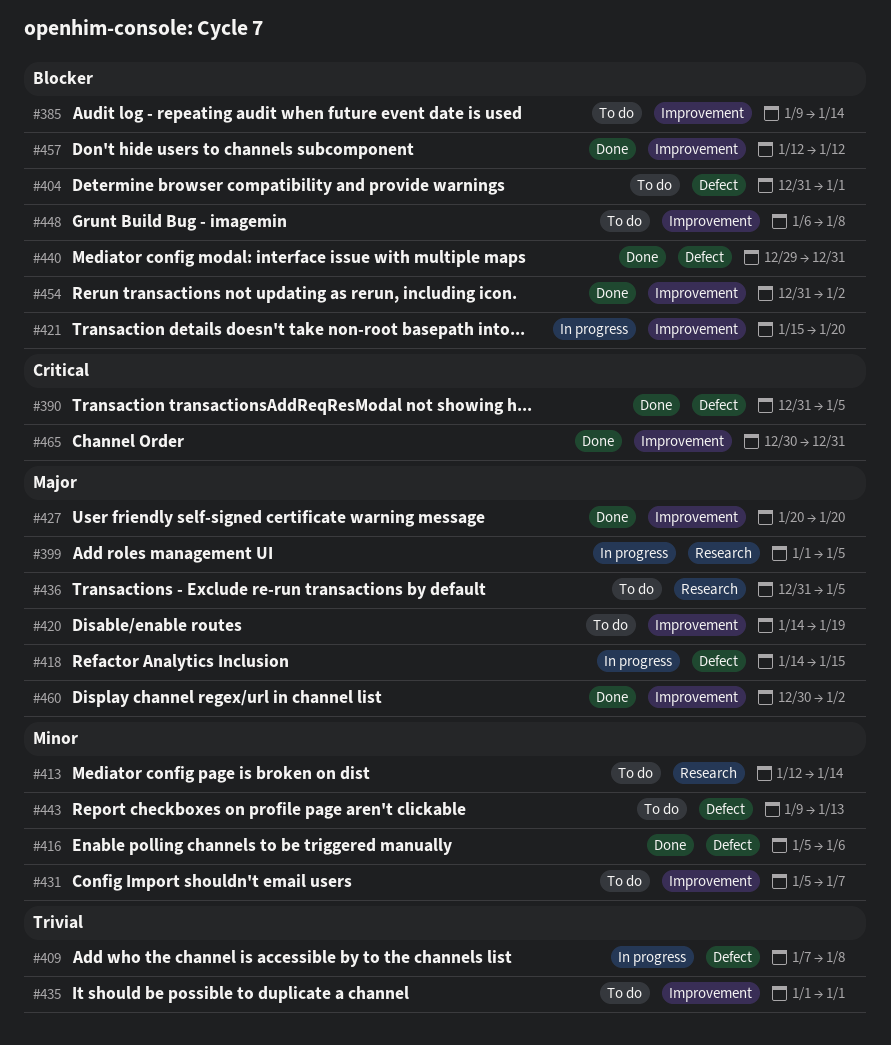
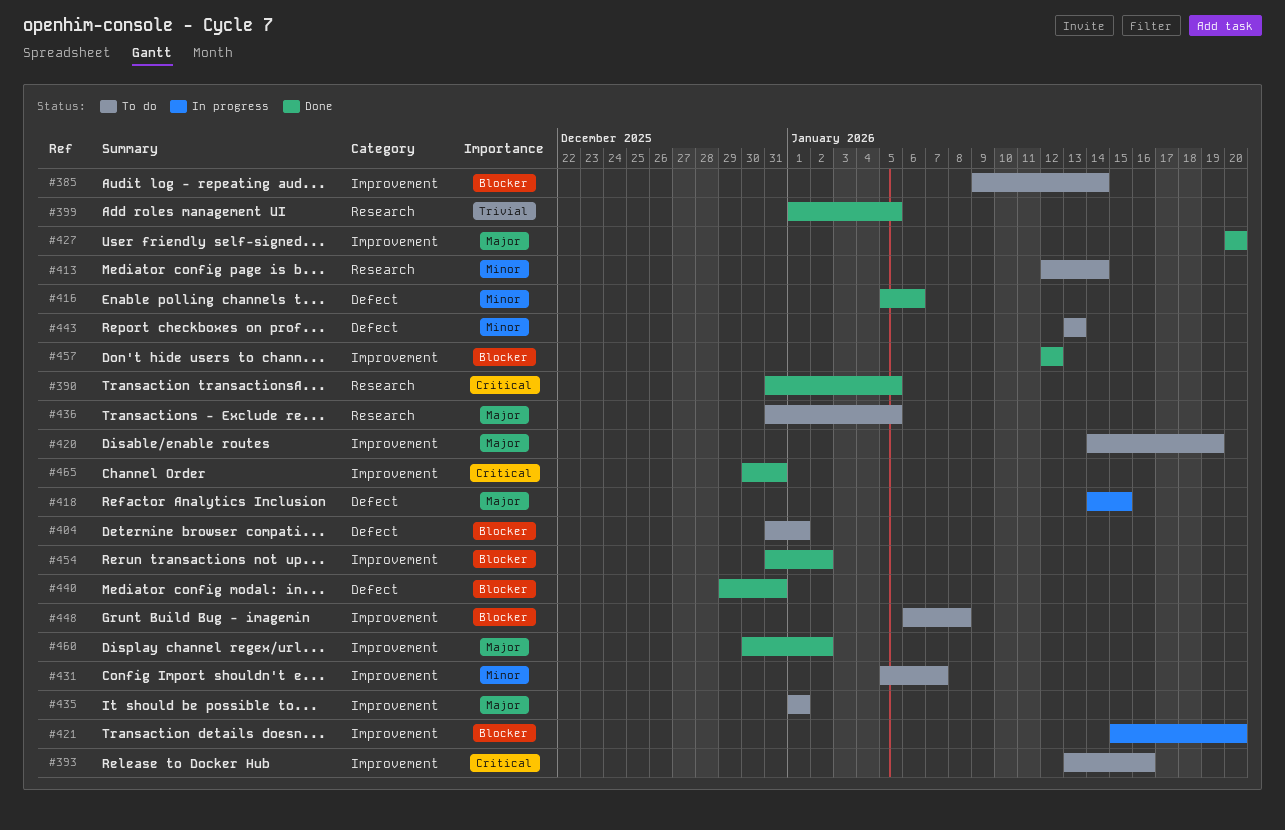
#390, label: Defect -> Research
#393: none -> present
#399, status: In progress -> Done
#399, priority: Major -> Trivial
#409: present -> none
#435, priority: Trivial -> Major
#443, start: Jan 9 -> Jan 13

